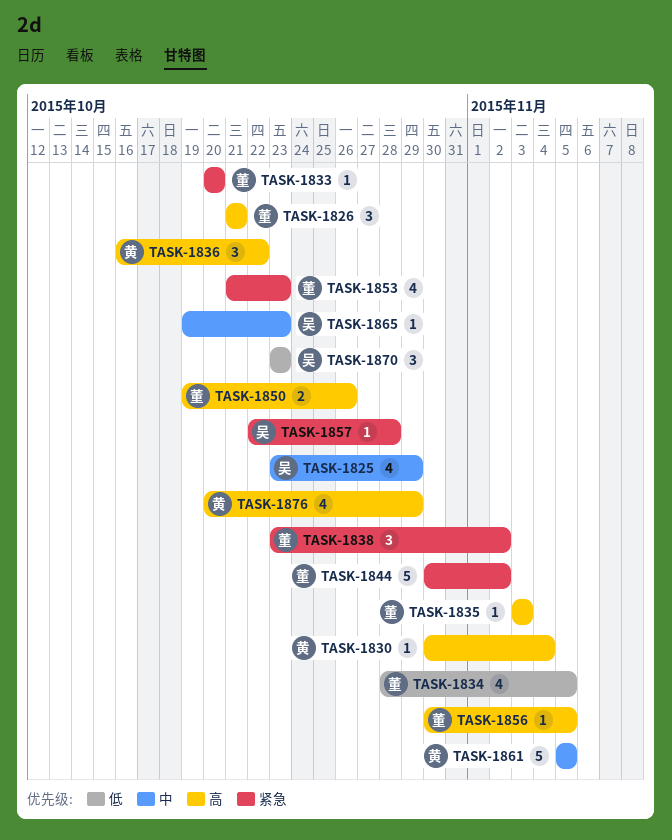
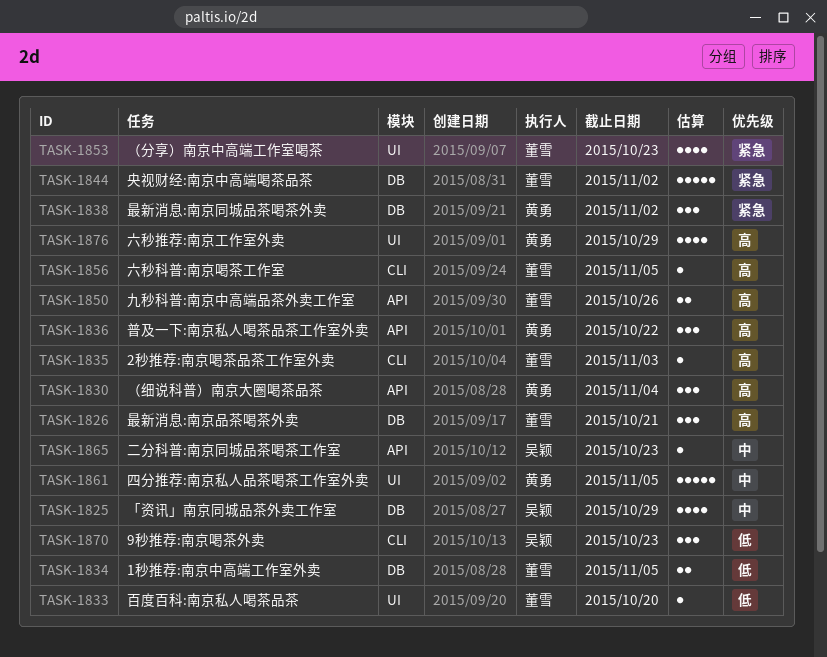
TASK-1830, estimate: 1 -> 3
TASK-1833, priority: 紧急 -> 低
TASK-1834, estimate: 4 -> 2
TASK-1838, owner: 董雪 -> 黄勇
TASK-1857: present -> none

